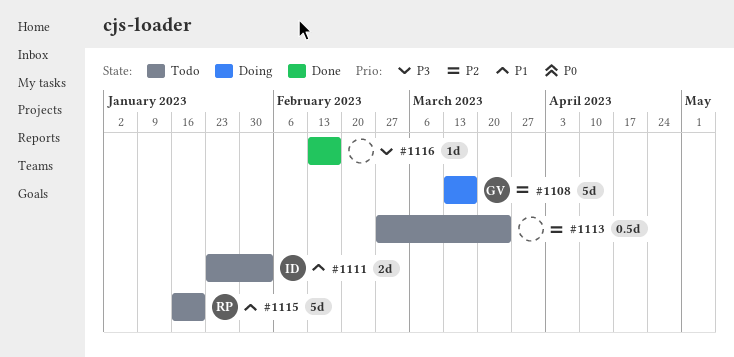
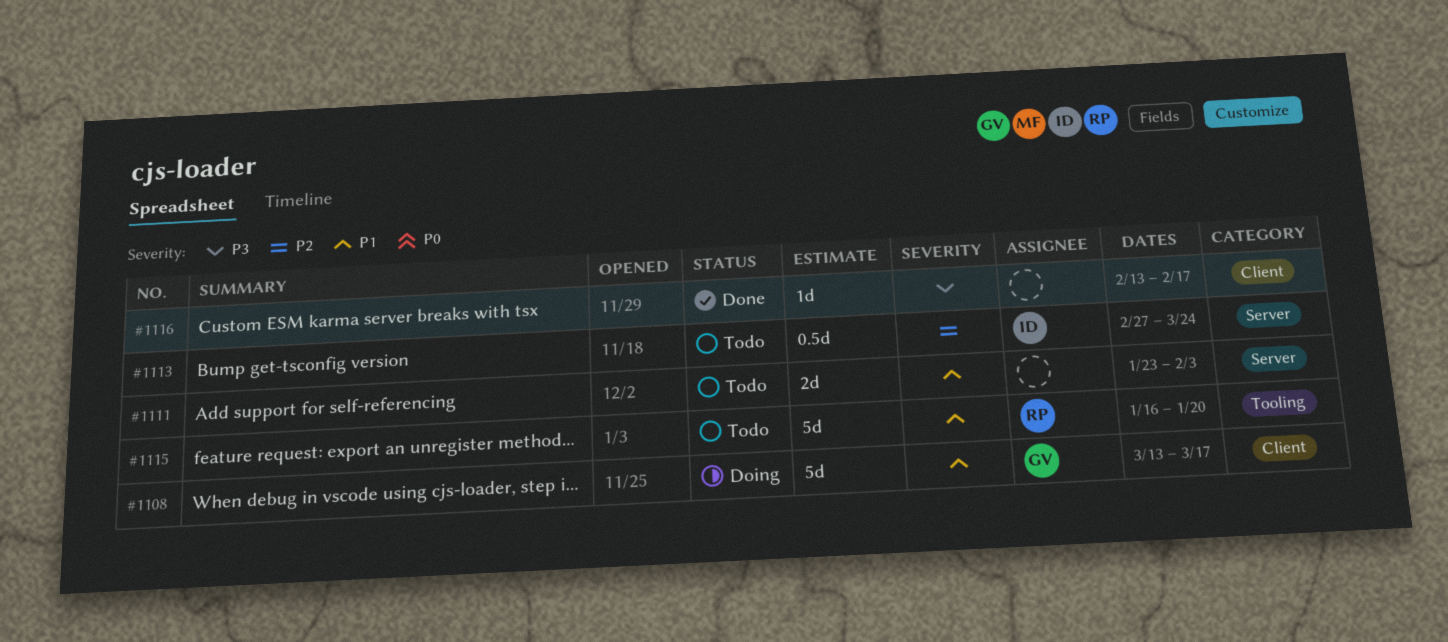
#1108, priority: P2 -> P1
#1111, owner: ID -> none
#1113, owner: none -> ID

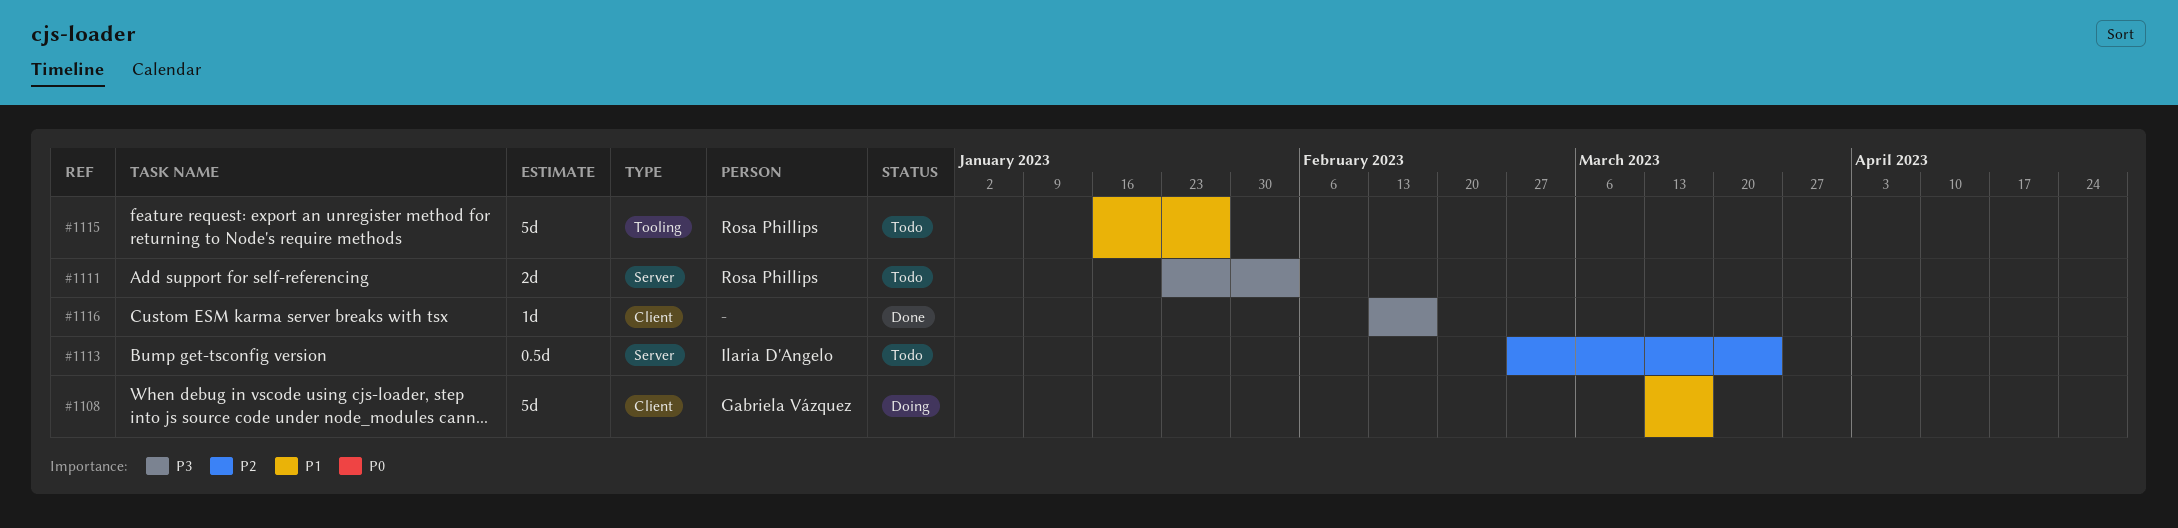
#1111, owner: none -> Rosa Phillips
#1111, priority: P1 -> P3
#1115, due: Jan 20 -> Jan 27

